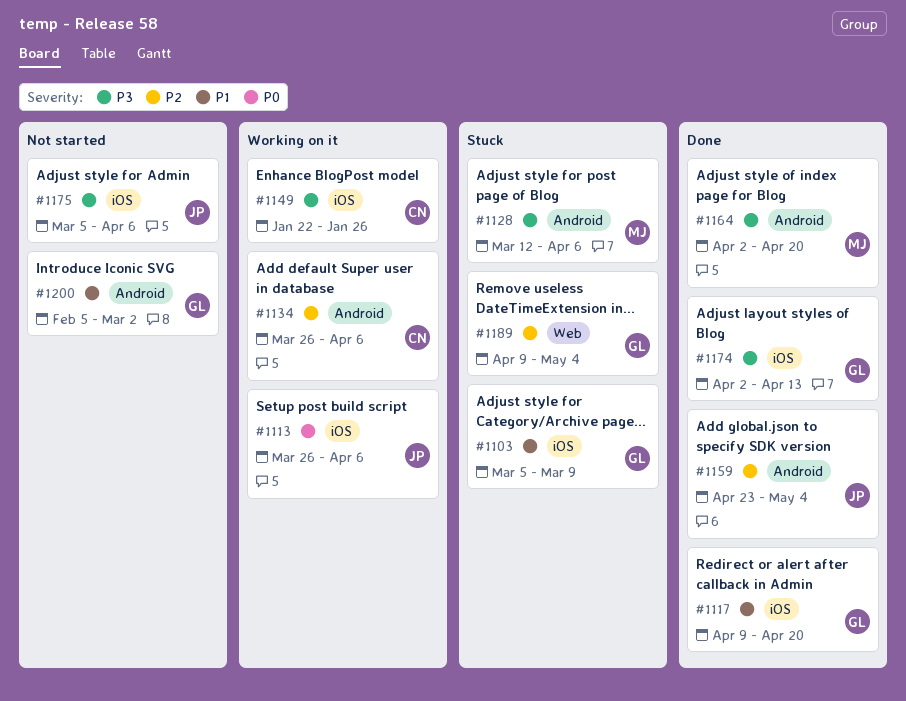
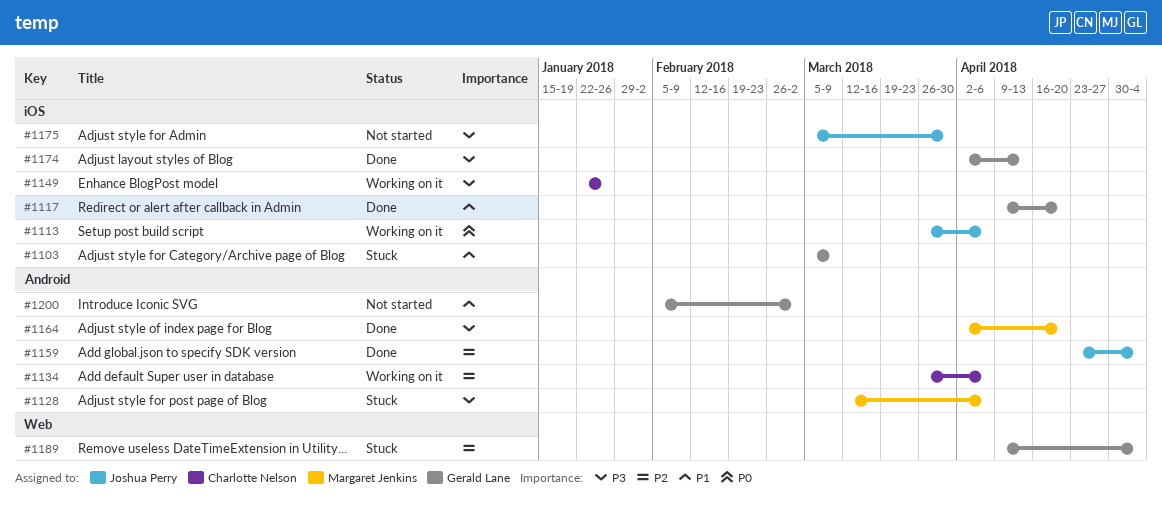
#1175, due: Apr 6 -> Mar 30

